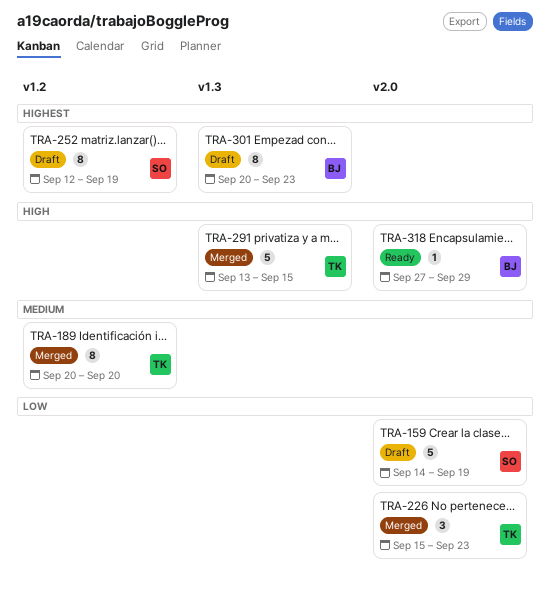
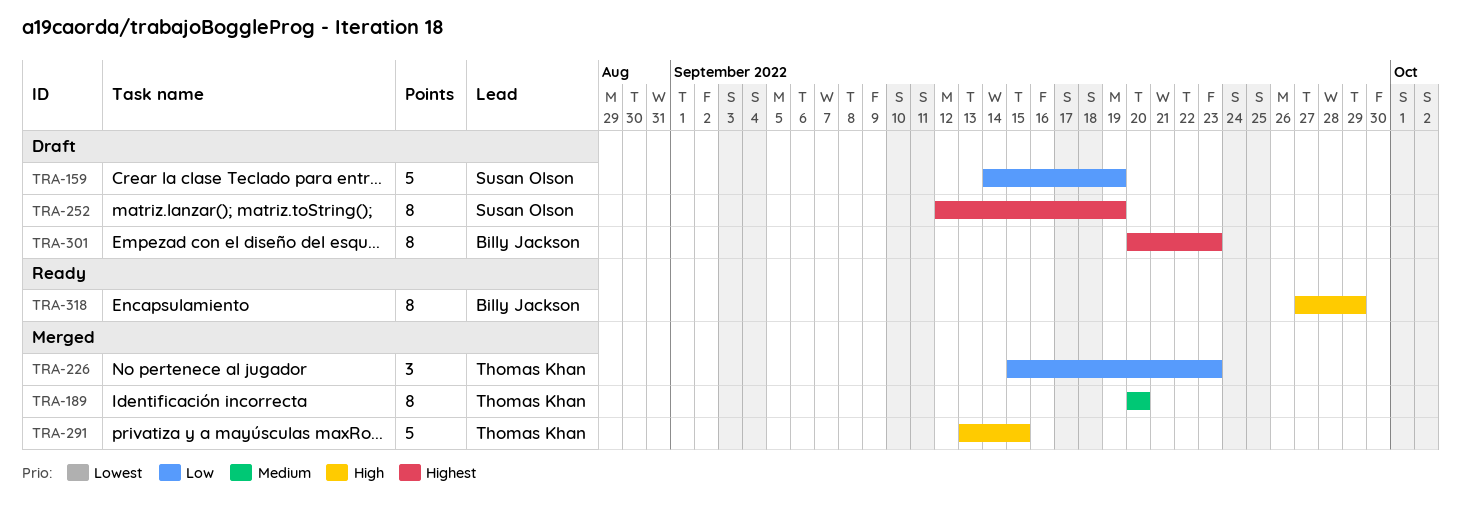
TRA-318, estimate: 1 -> 8

